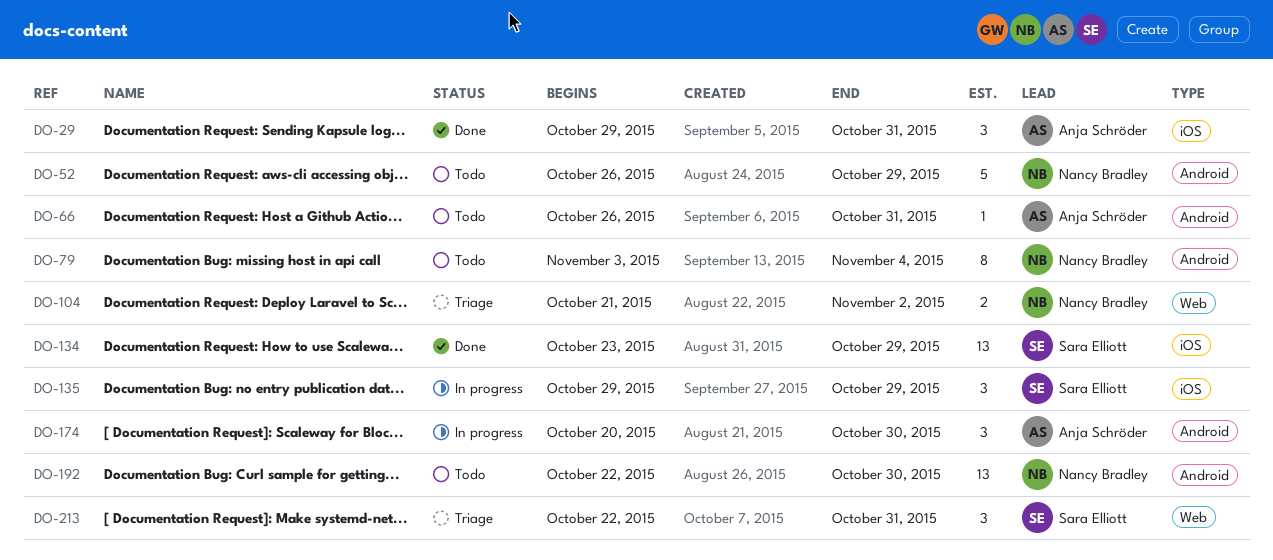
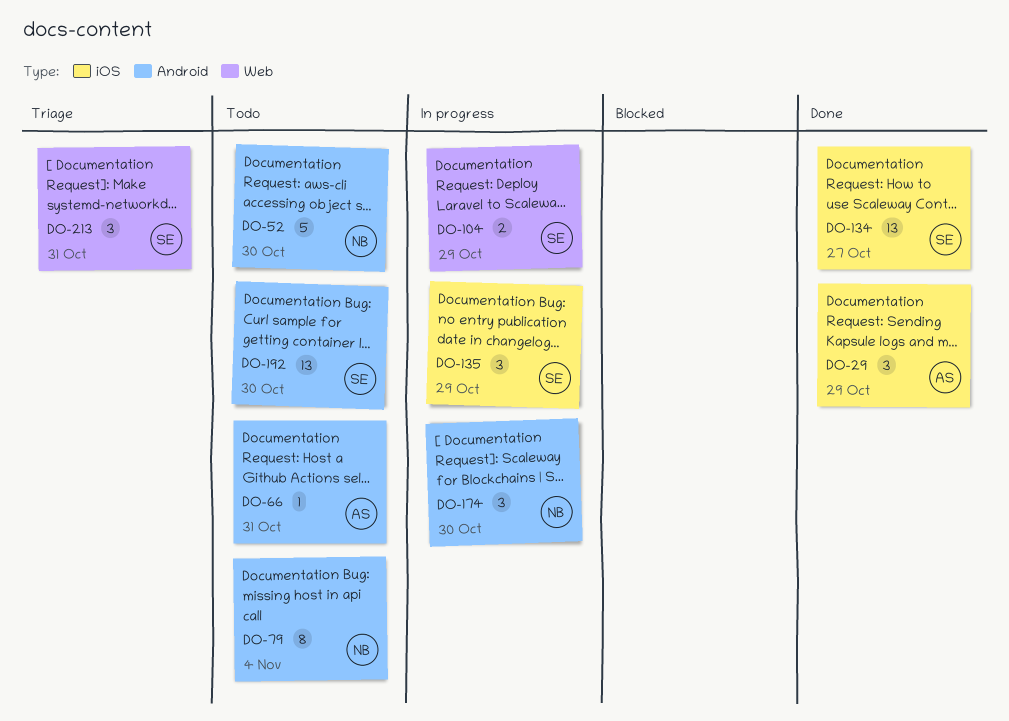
DO-29, due: Oct 31 -> Oct 29
DO-52, due: Oct 29 -> Oct 30
DO-104, status: Triage -> In progress
DO-104, owner: Nancy Bradley -> Sara Elliott
DO-104, due: Nov 2 -> Oct 29
DO-134, due: Oct 29 -> Oct 27
DO-174, owner: Anja Schröder -> Nancy Bradley
DO-192, owner: Nancy Bradley -> Sara Elliott

